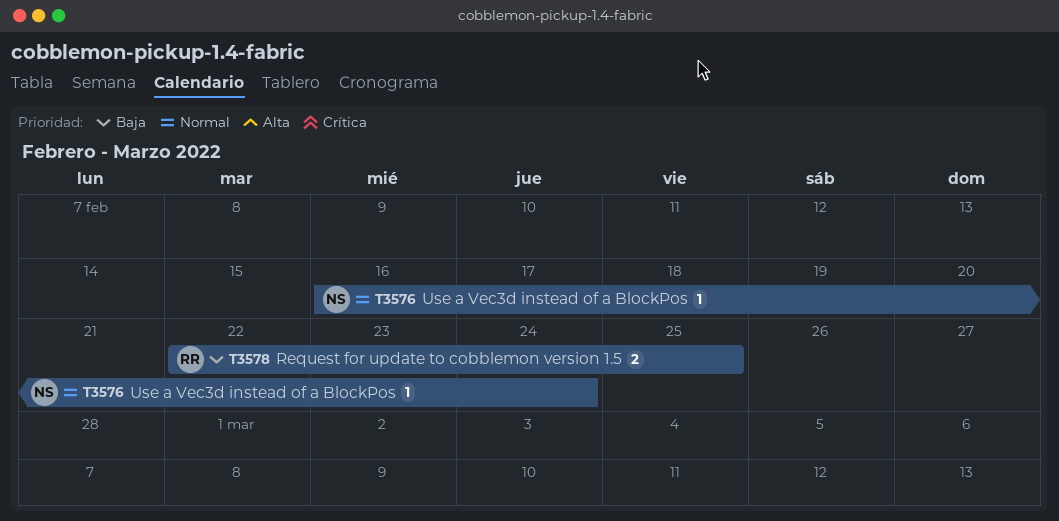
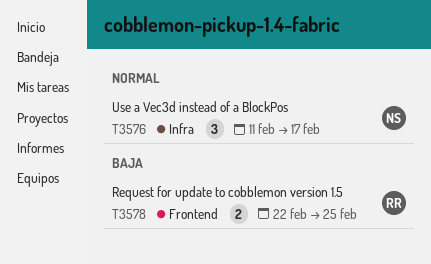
T3576, estimate: 1 -> 3
T3576, start: Feb 16 -> Feb 11
T3576, due: Feb 24 -> Feb 17

